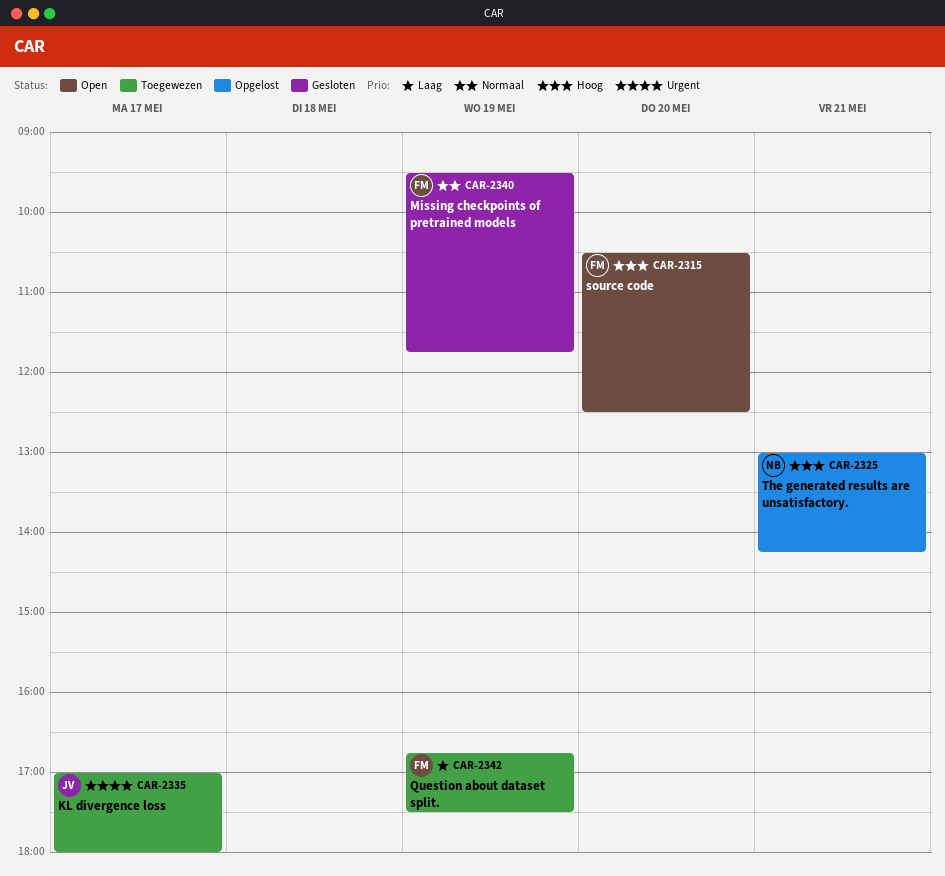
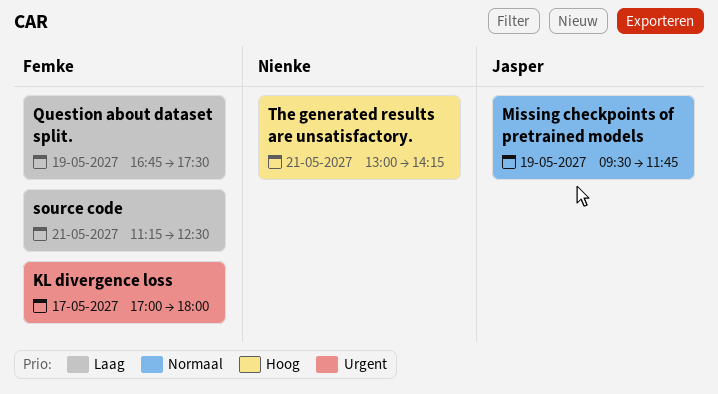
KL divergence loss, owner: Jasper -> Femke
Missing checkpoints of pretrained models, owner: Femke -> Jasper
source code, priority: Hoog -> Laag
source code, day: May 20 -> May 21
source code, begins: 10:30 -> 11:15

